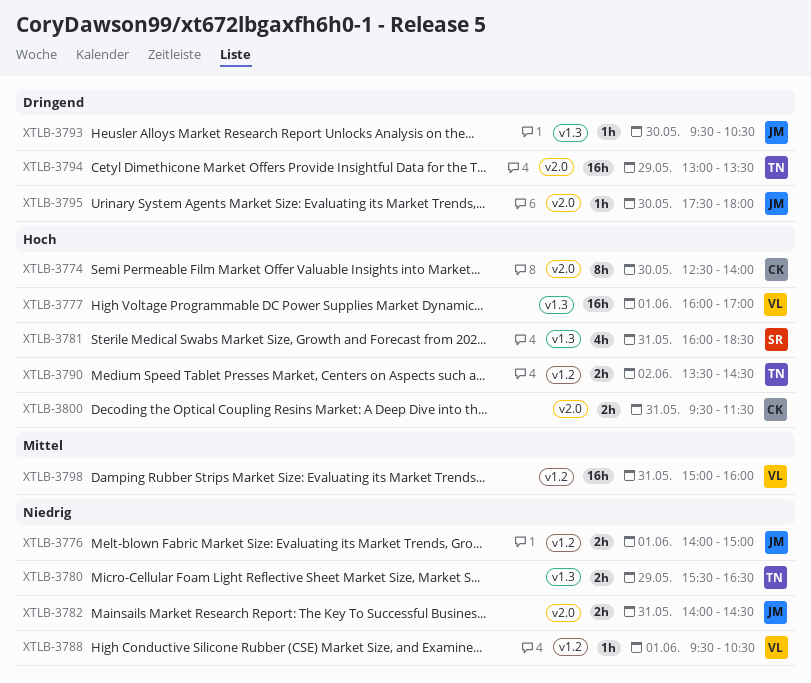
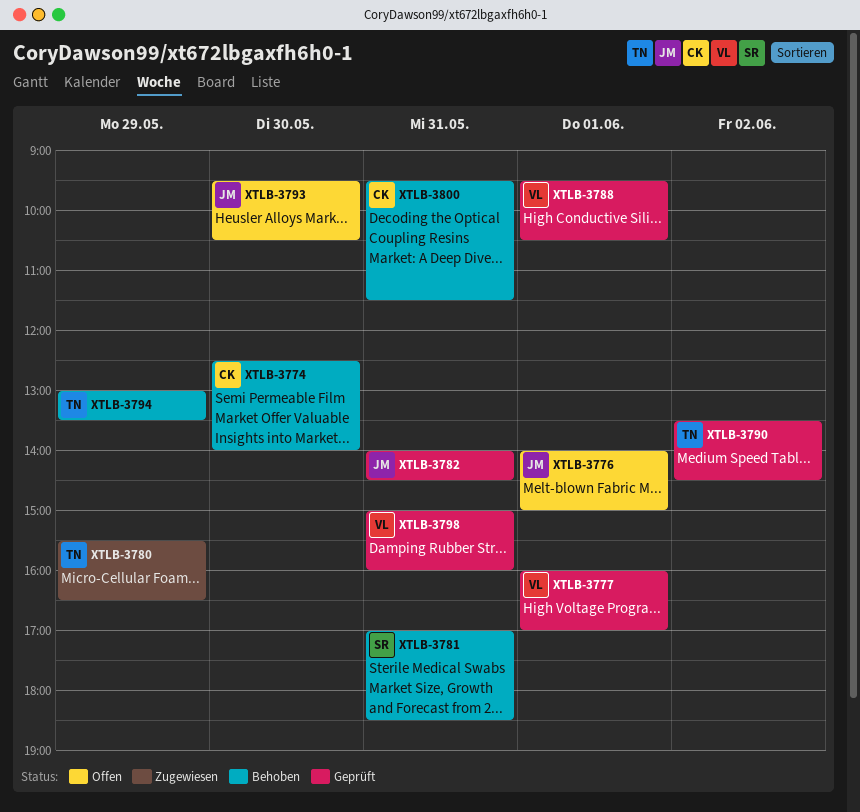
XTLB-3781, begins: 16:00 -> 17:00
XTLB-3795: present -> none

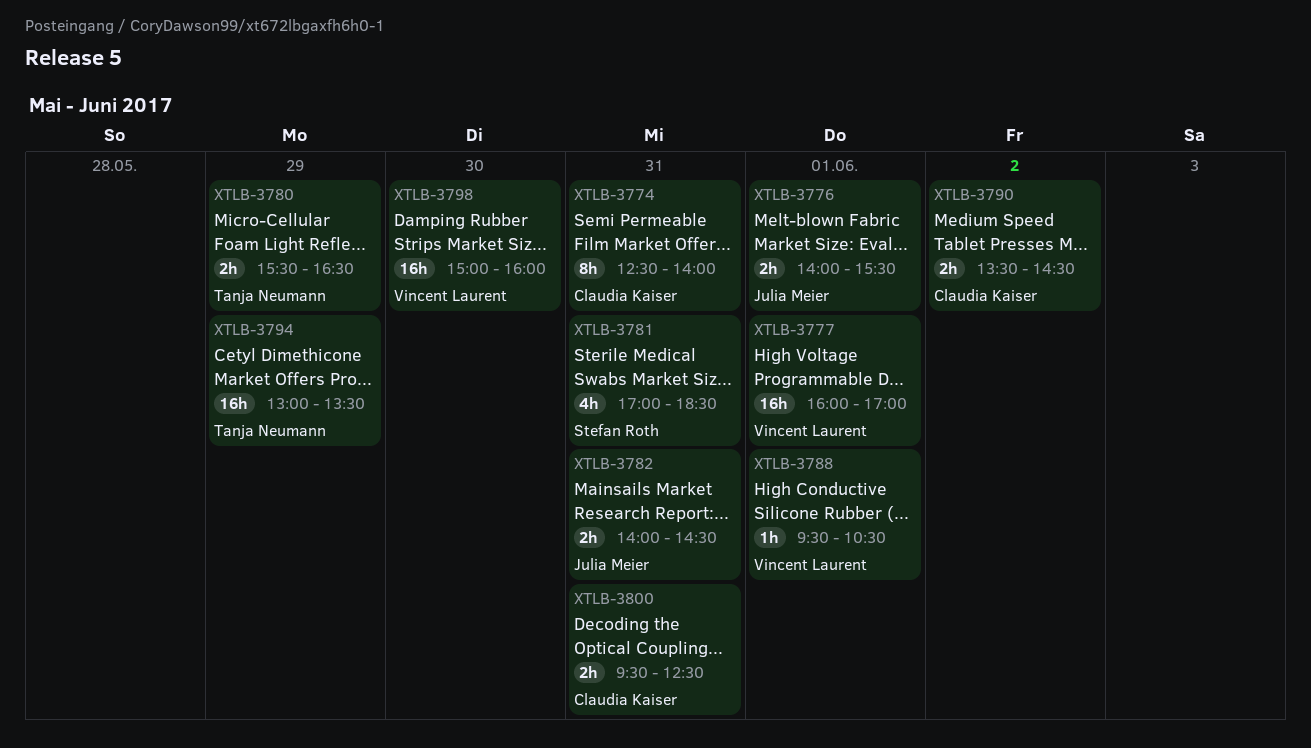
XTLB-3774, day: May 30 -> May 31
XTLB-3776, ends: 15:00 -> 15:30
XTLB-3790, owner: Tanja Neumann -> Claudia Kaiser
XTLB-3793: present -> none
XTLB-3798, day: May 31 -> May 30
XTLB-3800, ends: 11:30 -> 12:30

